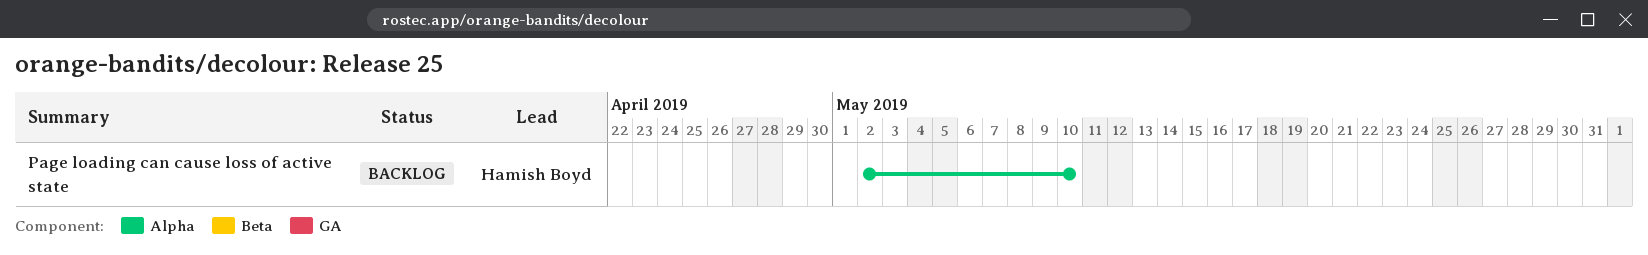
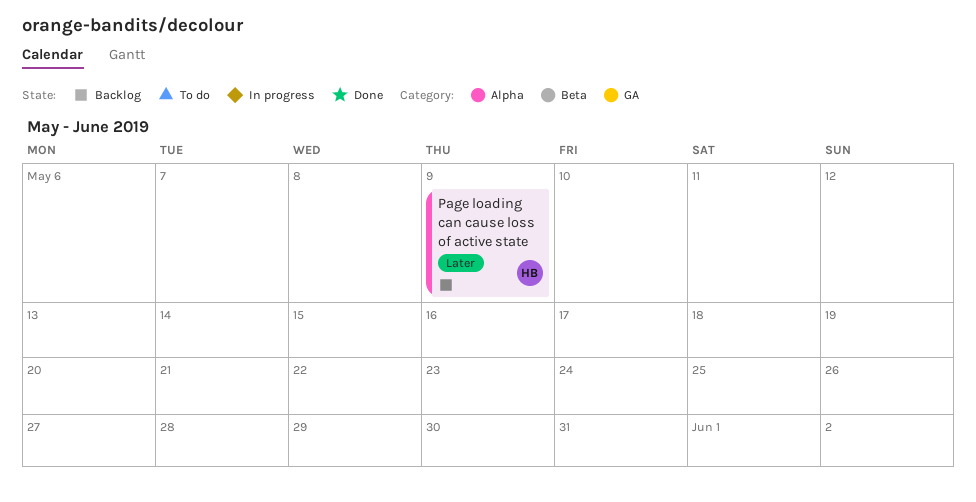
Page loading can cause loss of active state, due: May 10 -> May 9

